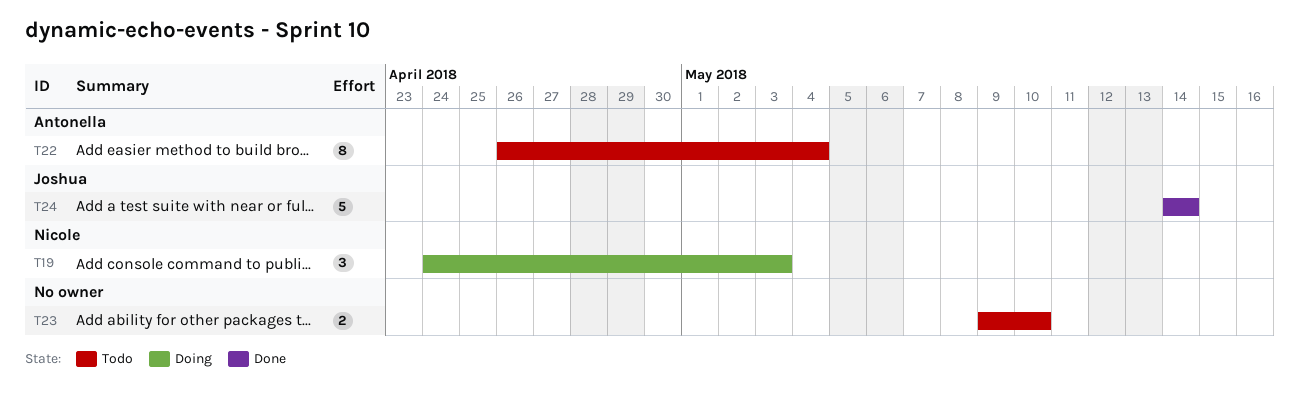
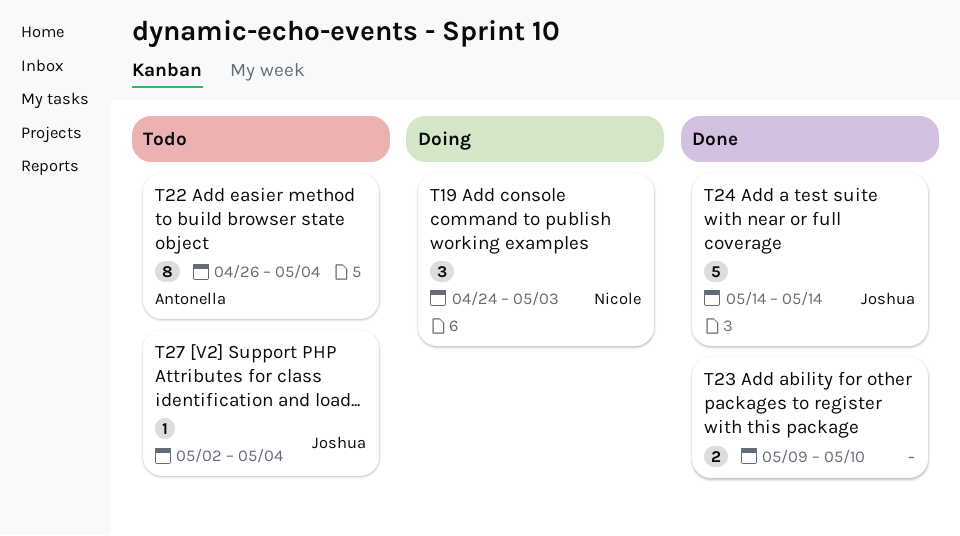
T23, status: Todo -> Done
T27: none -> present

